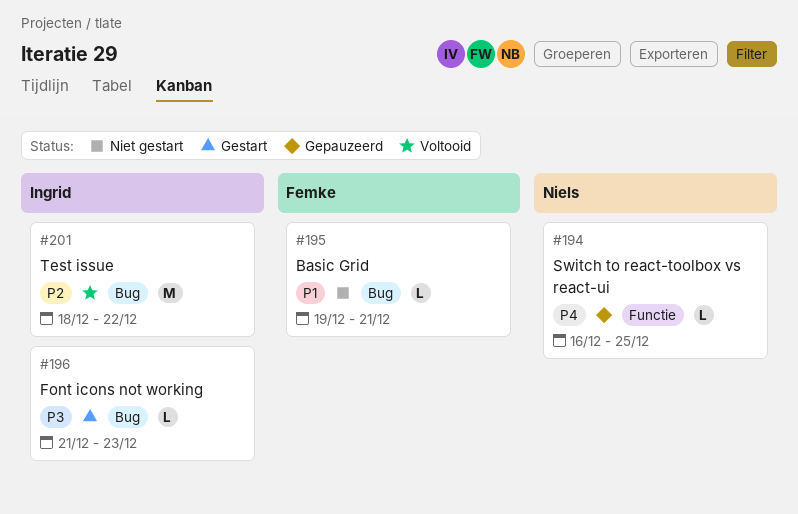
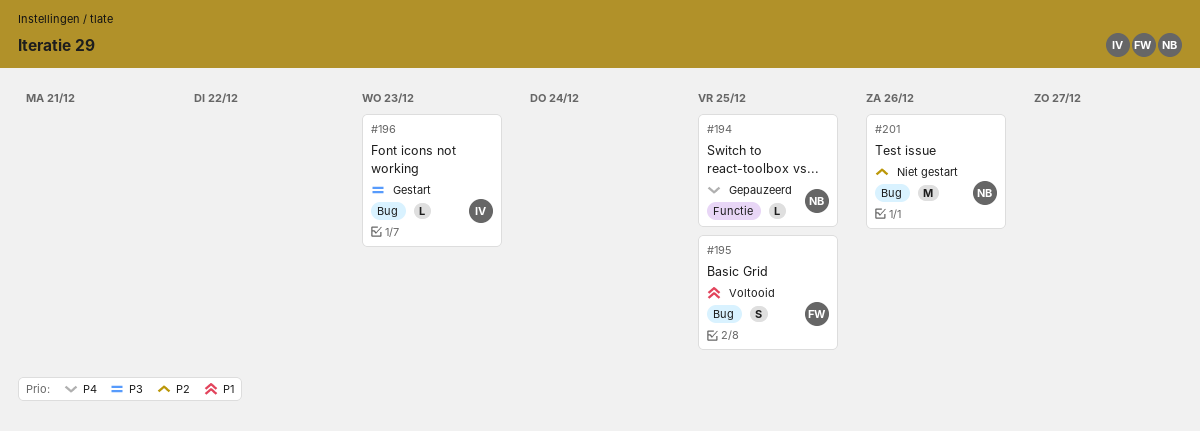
#195, status: Niet gestart -> Voltooid
#195, estimate: L -> S
#195, due: Dec 21 -> Dec 25
#201, status: Voltooid -> Niet gestart
#201, owner: Ingrid -> Niels
#201, due: Dec 22 -> Dec 26

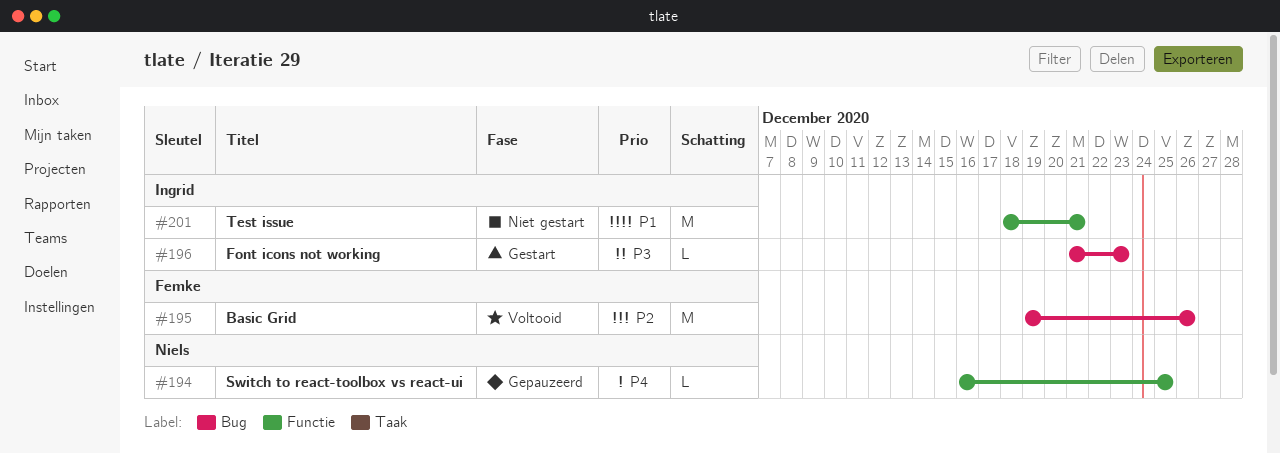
#195, priority: P1 -> P2
#195, estimate: S -> M
#195, due: Dec 25 -> Dec 26
#201, owner: Niels -> Ingrid
#201, priority: P2 -> P1
#201, label: Bug -> Functie
#201, due: Dec 26 -> Dec 21

